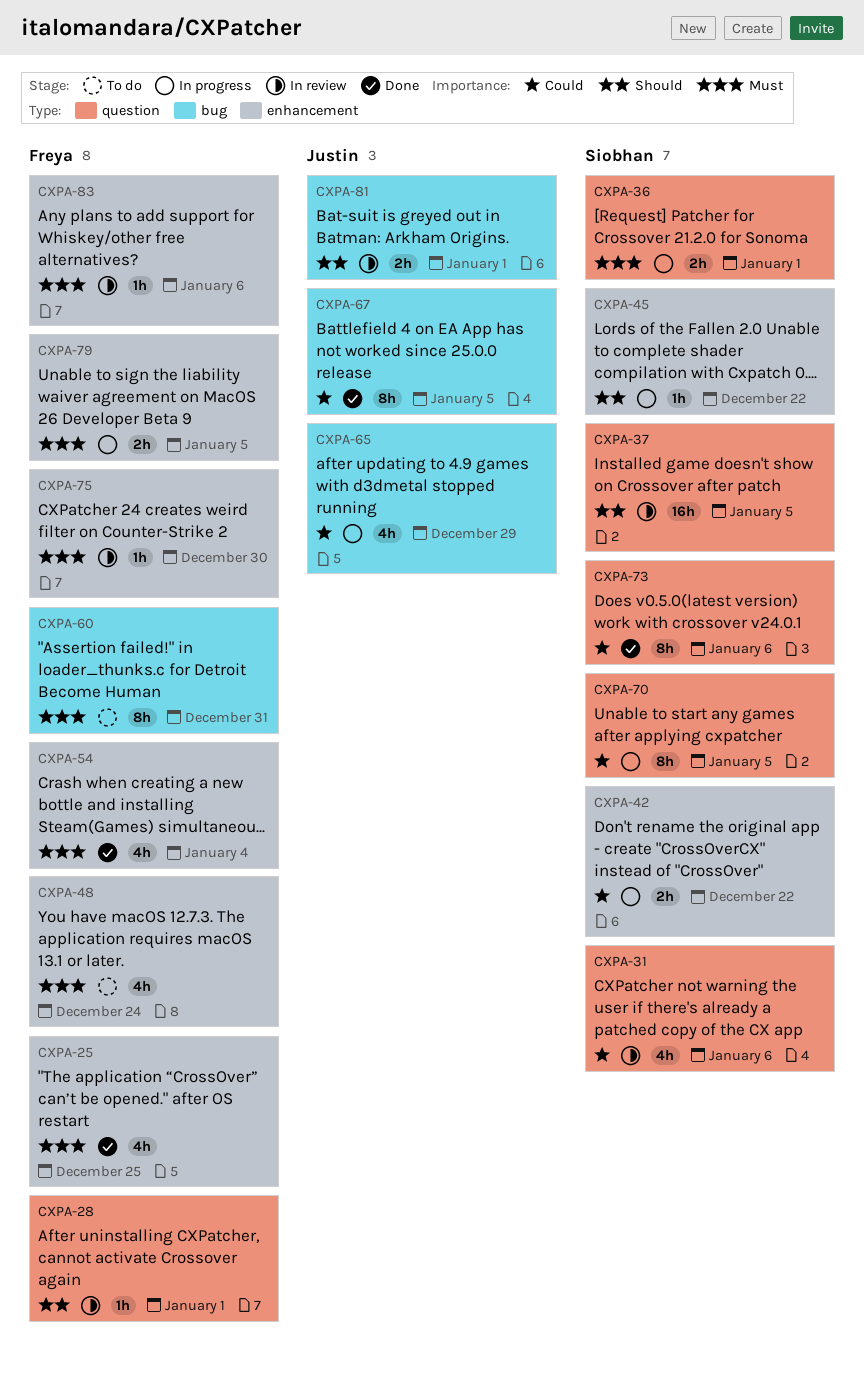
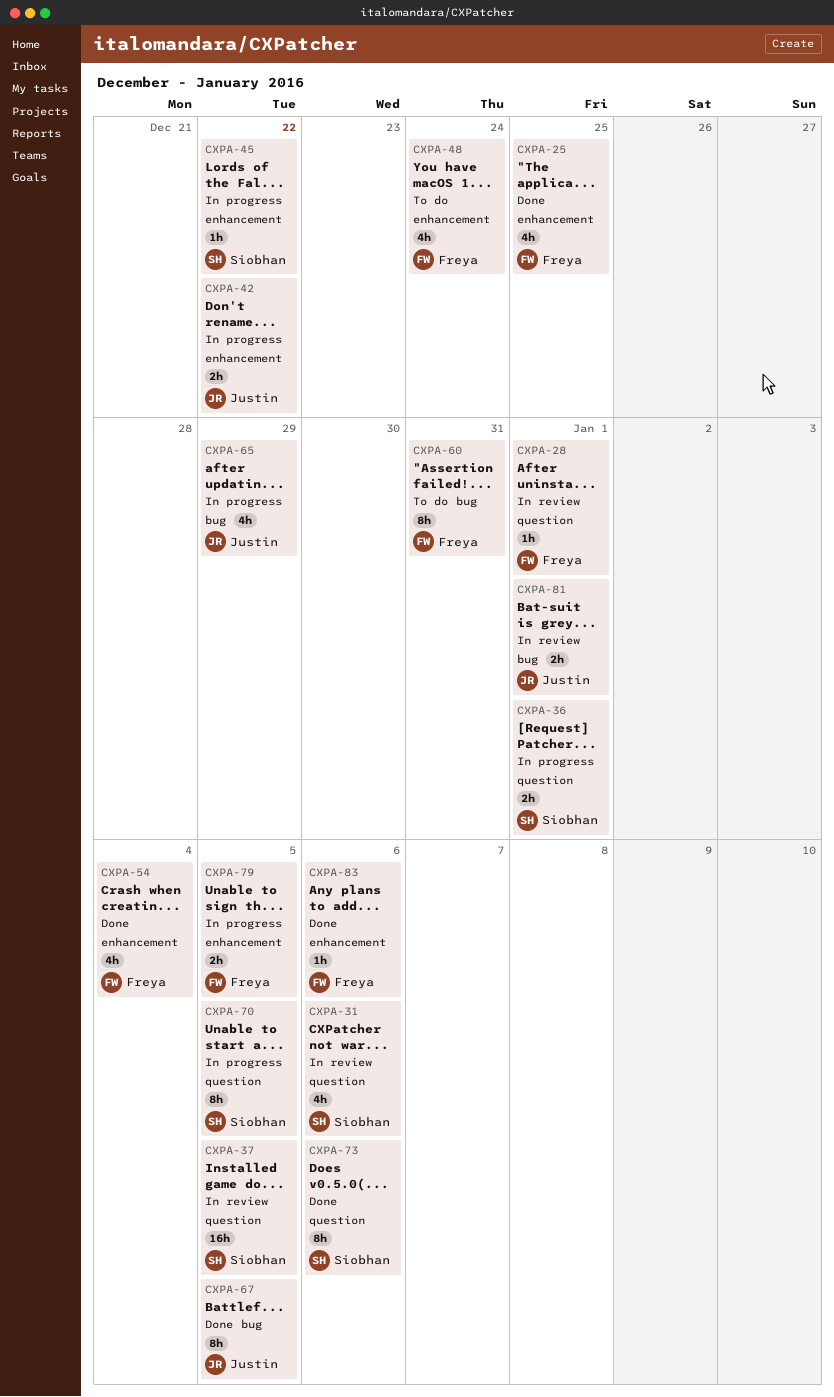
CXPA-42, owner: Siobhan -> Justin
CXPA-75: present -> none
CXPA-83, status: In review -> Done

